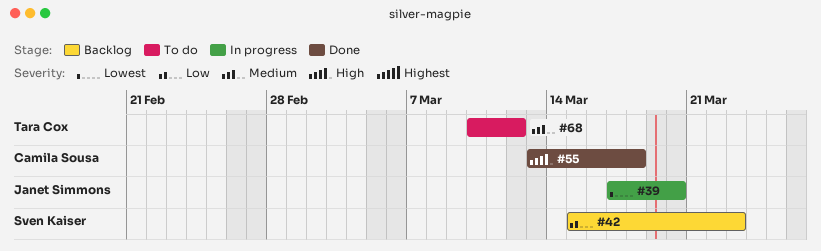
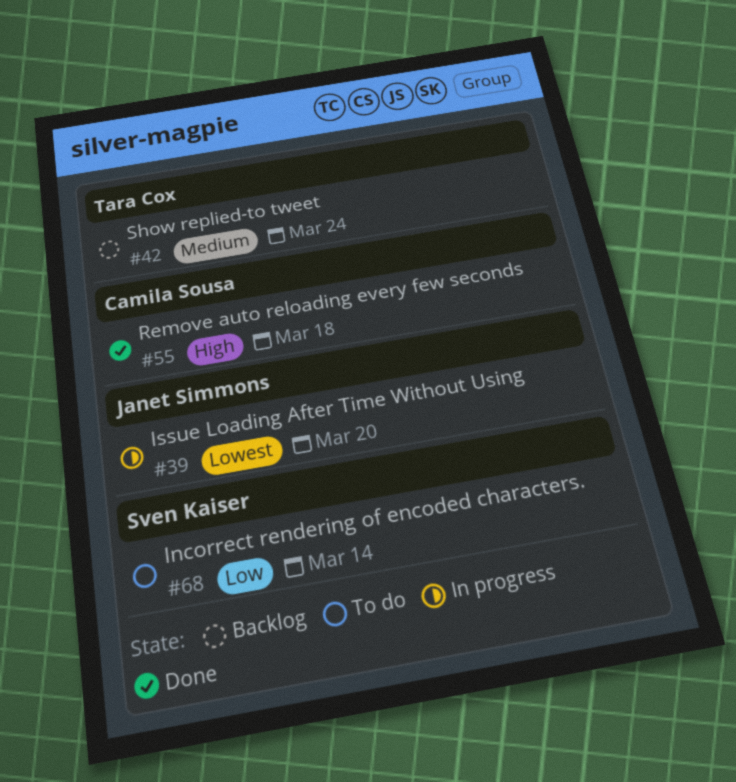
#42, owner: Sven Kaiser -> Tara Cox
#42, priority: Low -> Medium
#42, due: Mar 23 -> Mar 24
#68, owner: Tara Cox -> Sven Kaiser
#68, priority: Medium -> Low
#68, due: Mar 12 -> Mar 14

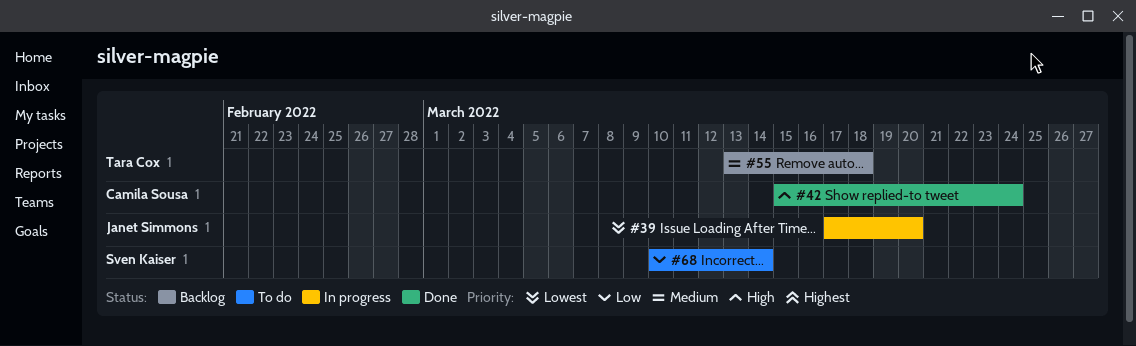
#42, status: Backlog -> Done
#42, owner: Tara Cox -> Camila Sousa
#42, priority: Medium -> High
#55, status: Done -> Backlog
#55, owner: Camila Sousa -> Tara Cox
#55, priority: High -> Medium

